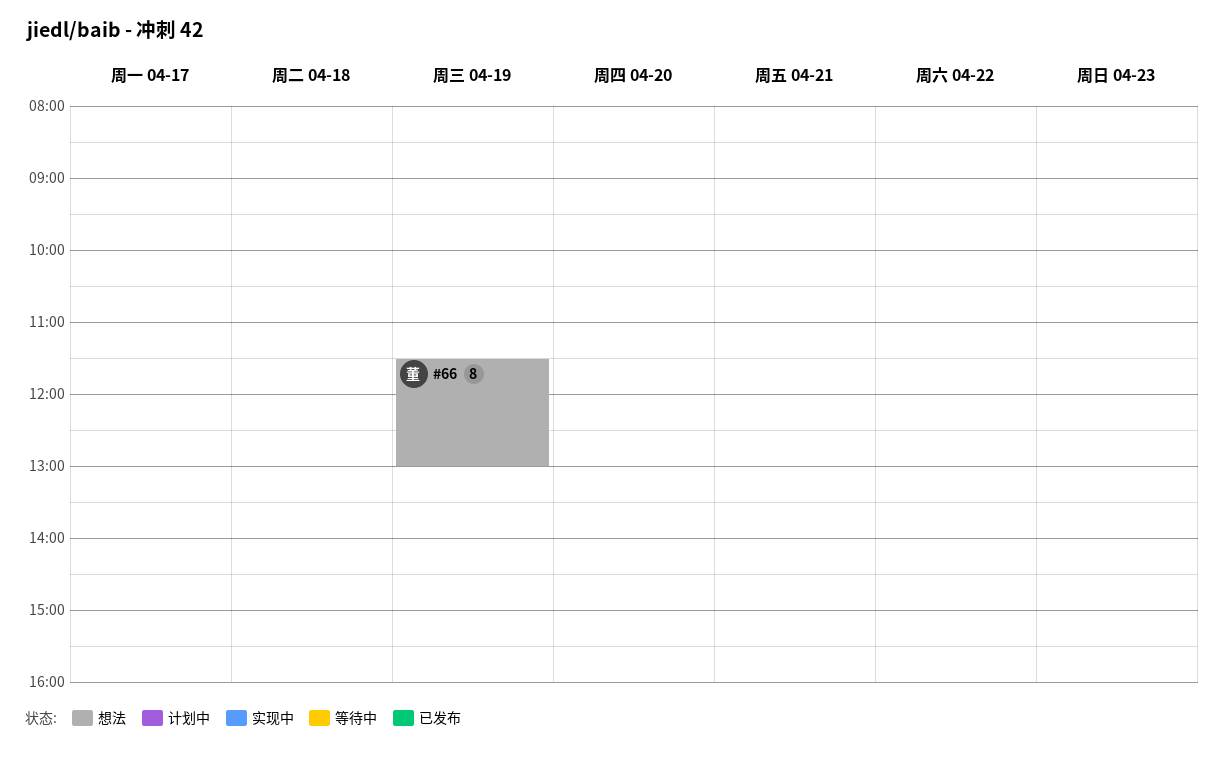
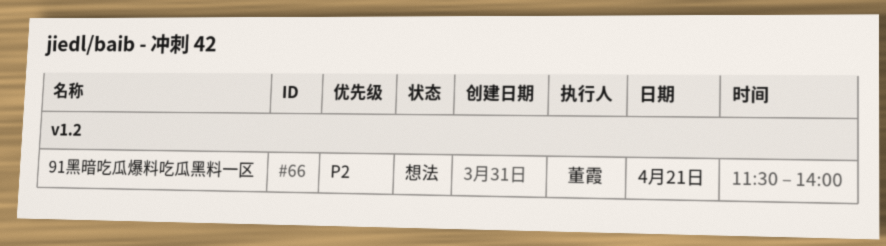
#66, day: Apr 19 -> Apr 21
#66, ends: 13:00 -> 14:00

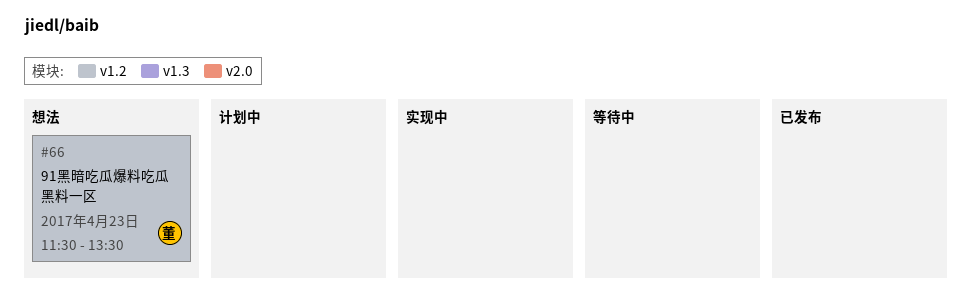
#66, day: Apr 21 -> Apr 23
#66, ends: 14:00 -> 13:30

